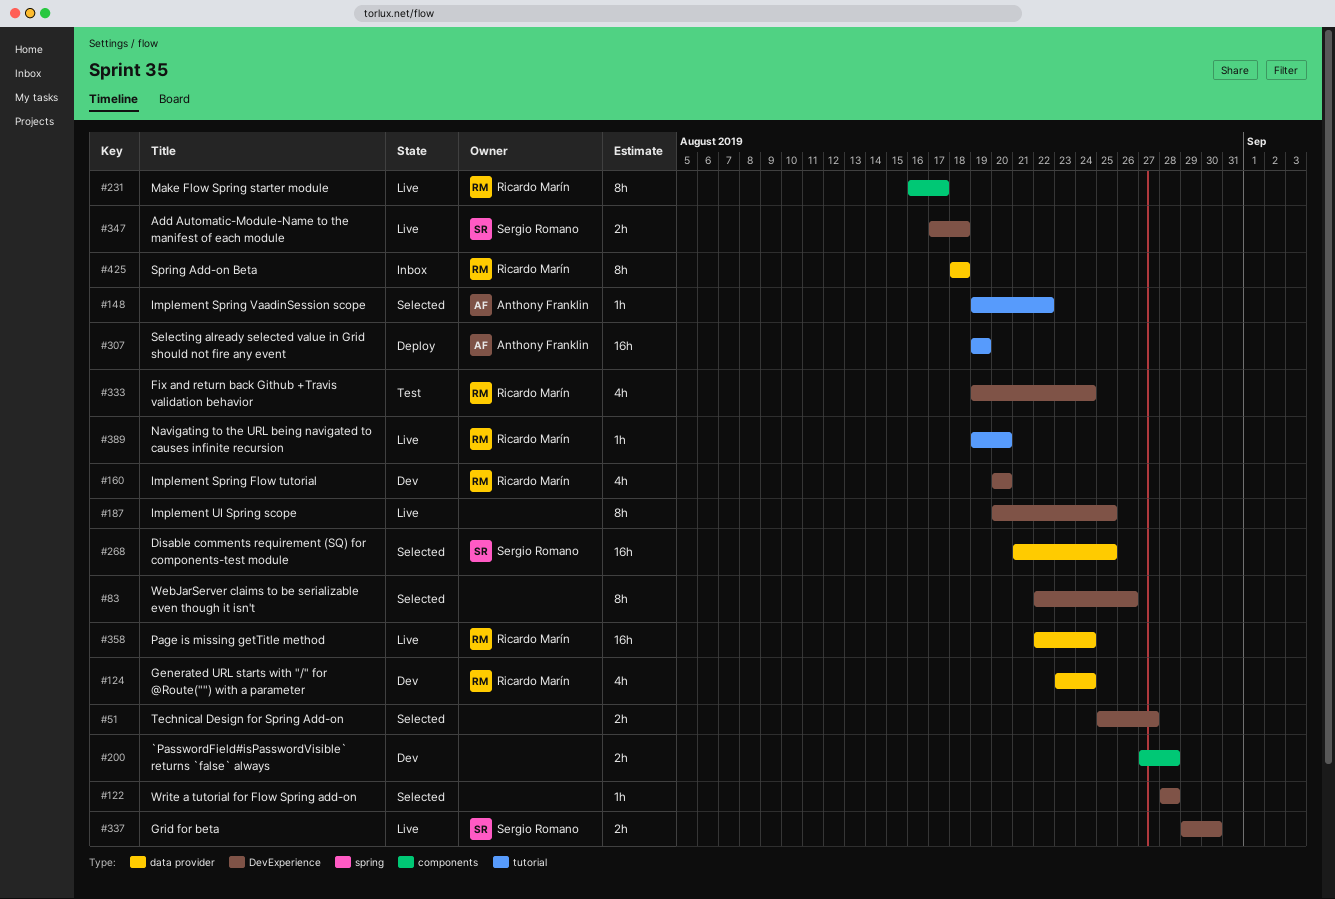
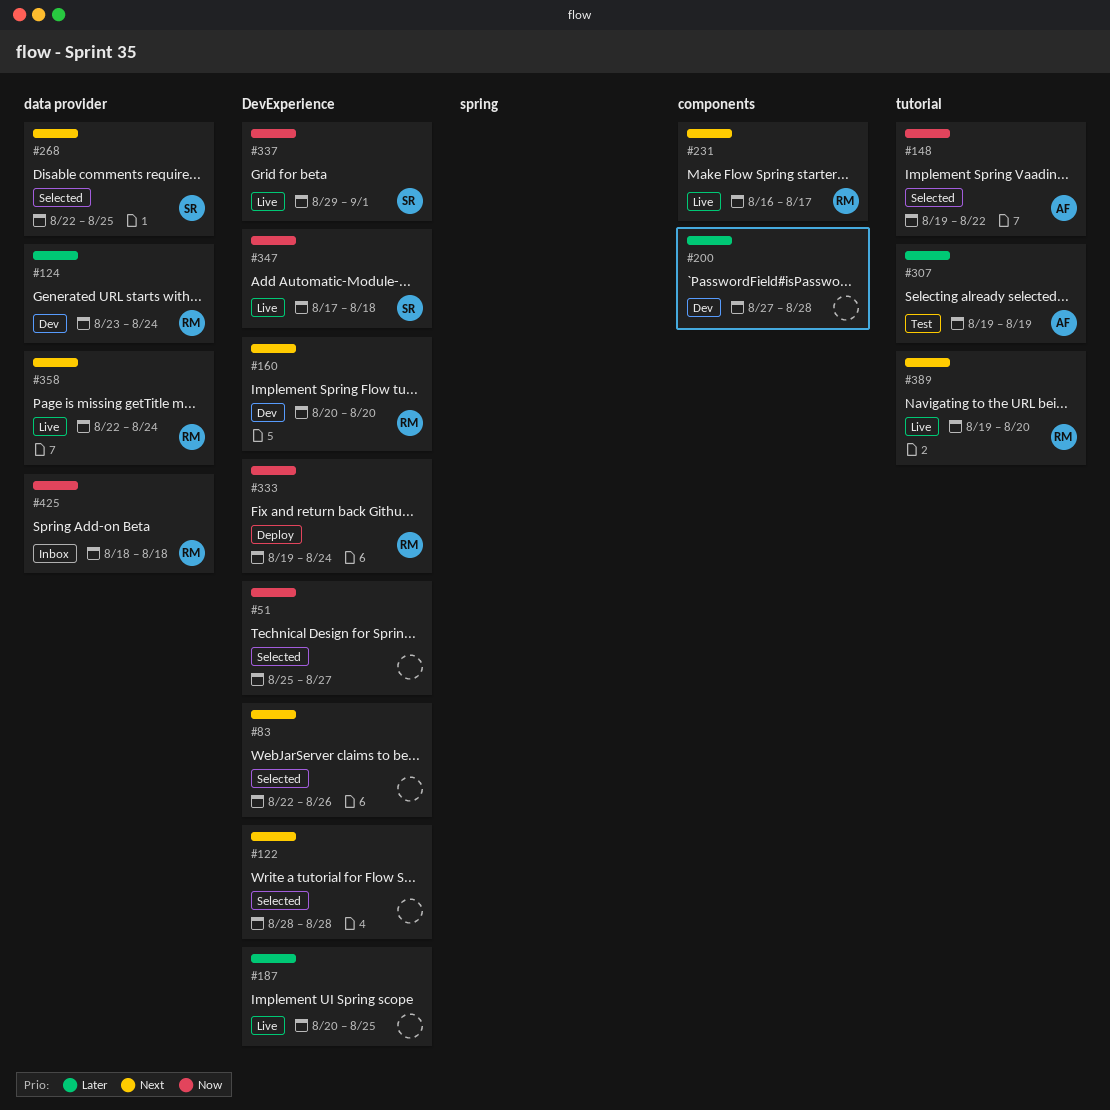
#268, start: Aug 21 -> Aug 22
#307, status: Deploy -> Test
#333, status: Test -> Deploy
#337, due: Aug 30 -> Sep 1

